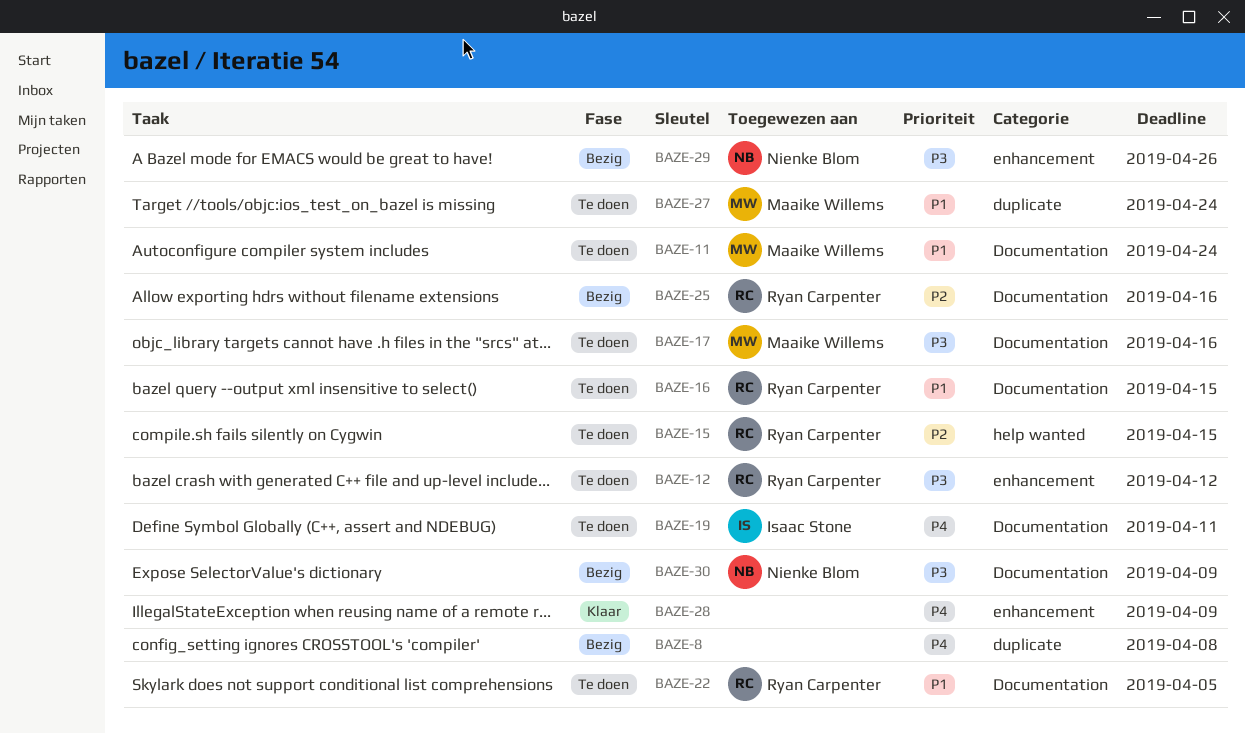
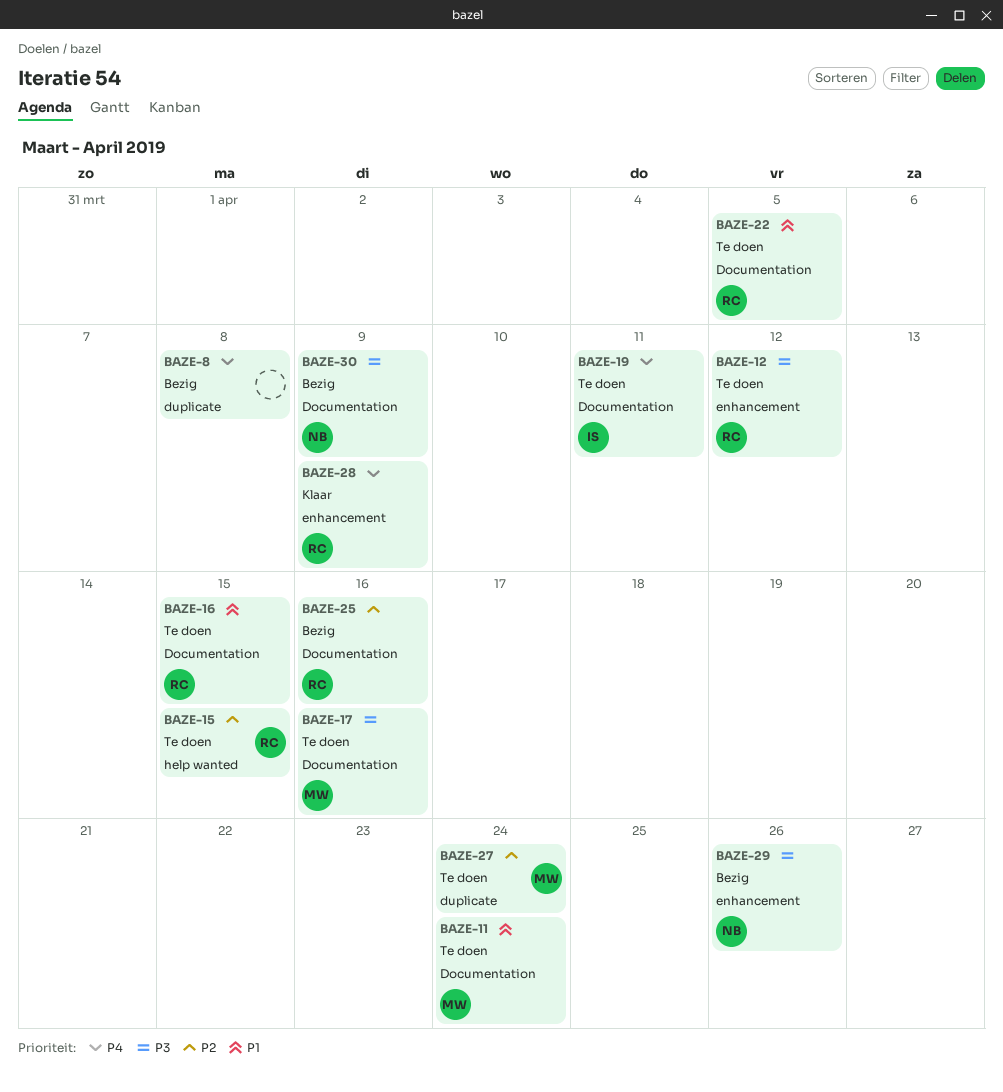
BAZE-27, priority: P1 -> P2
BAZE-28, owner: none -> Ryan Carpenter

